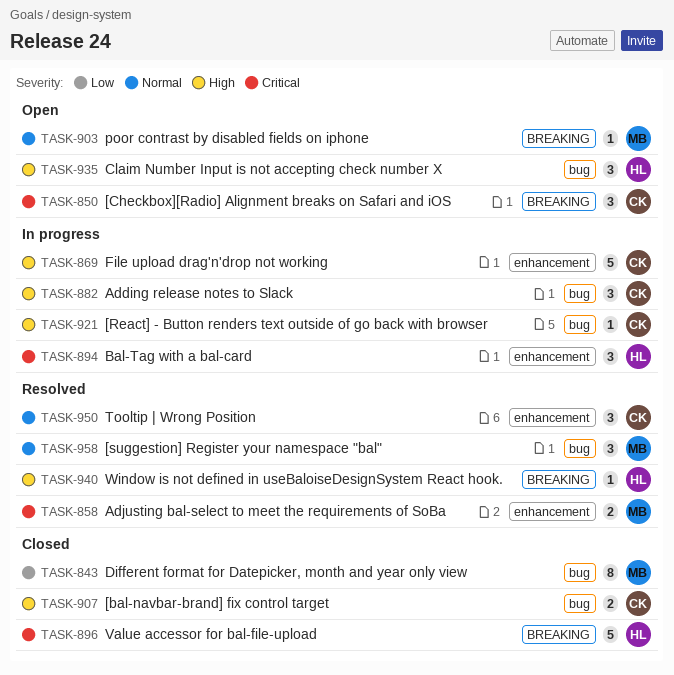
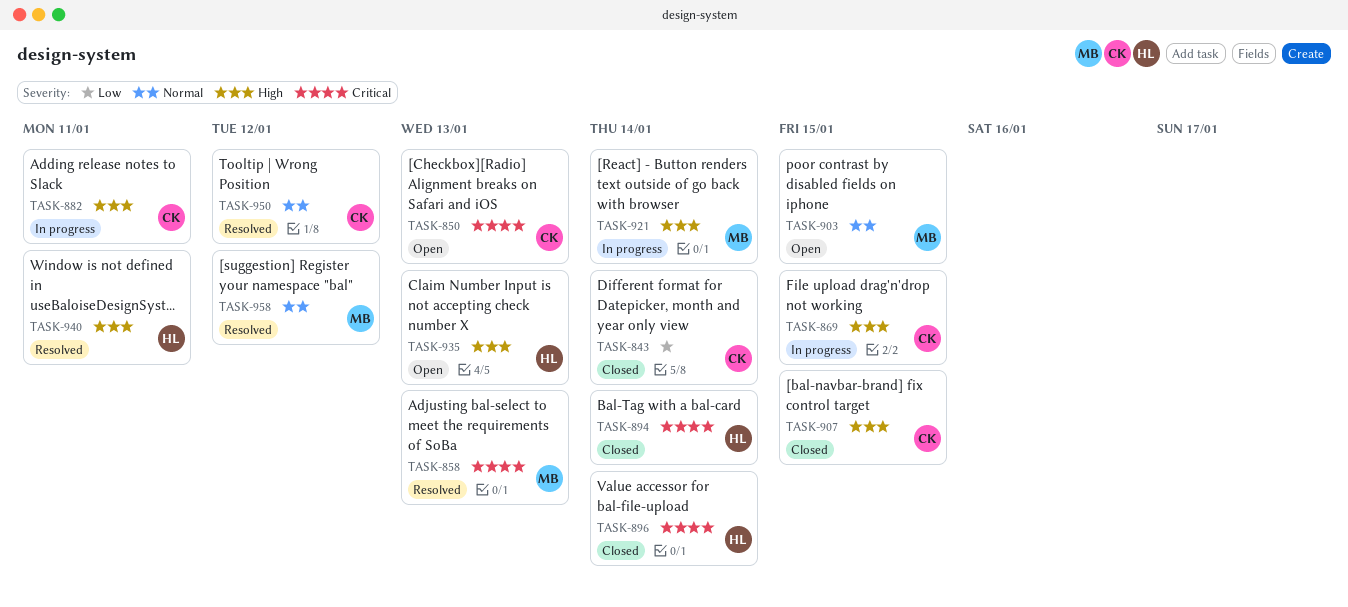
TASK-843, owner: MB -> CK
TASK-894, status: In progress -> Closed
TASK-921, owner: CK -> MB

